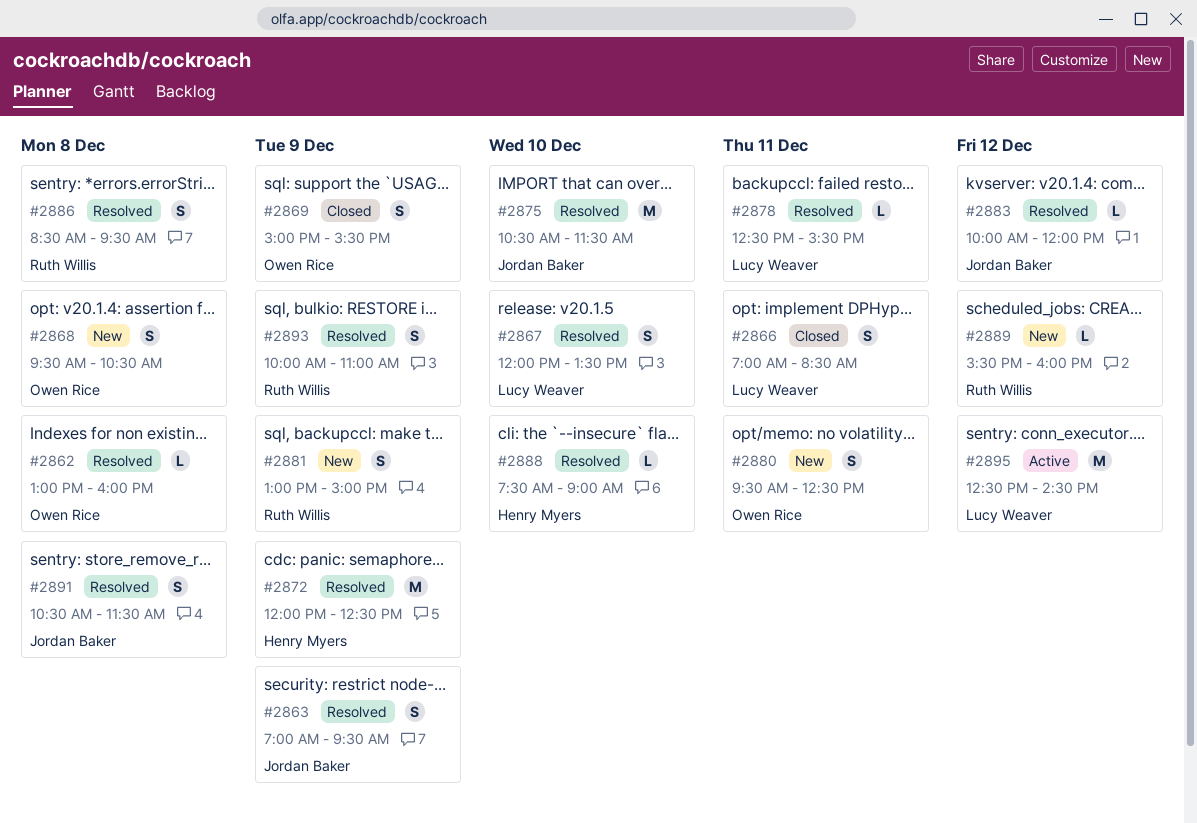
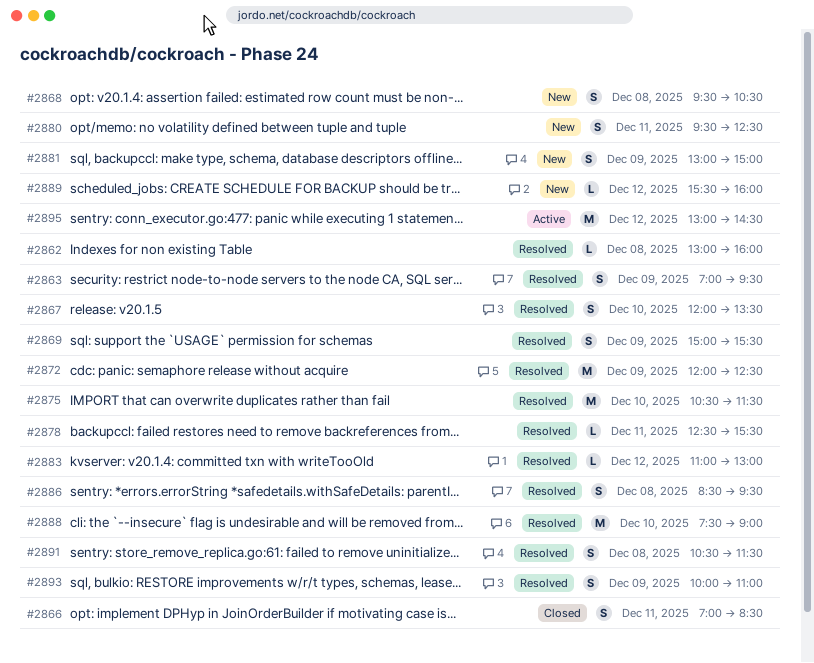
#2869, status: Closed -> Resolved
#2883, begins: 10:00 -> 11:00
#2883, ends: 12:00 -> 13:00
#2888, estimate: L -> M
#2895, begins: 12:30 -> 13:00

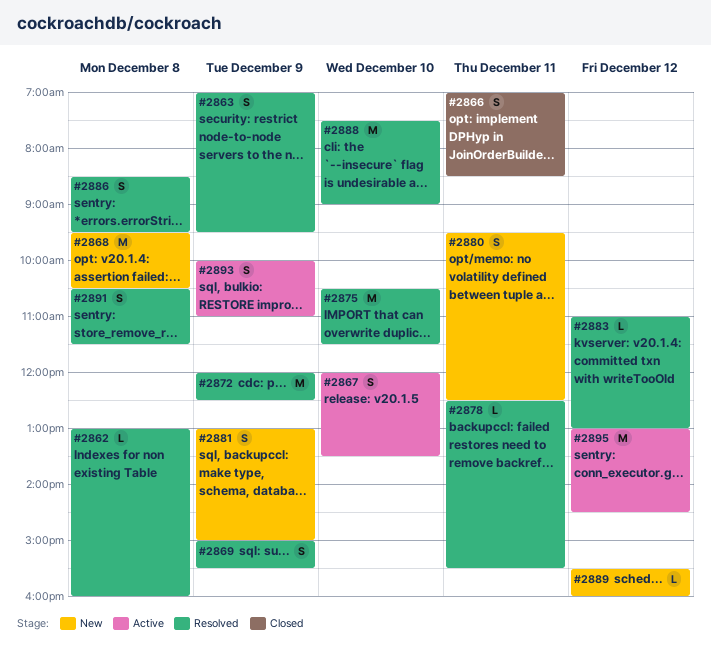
#2867, status: Resolved -> Active
#2868, estimate: S -> M
#2893, status: Resolved -> Active

